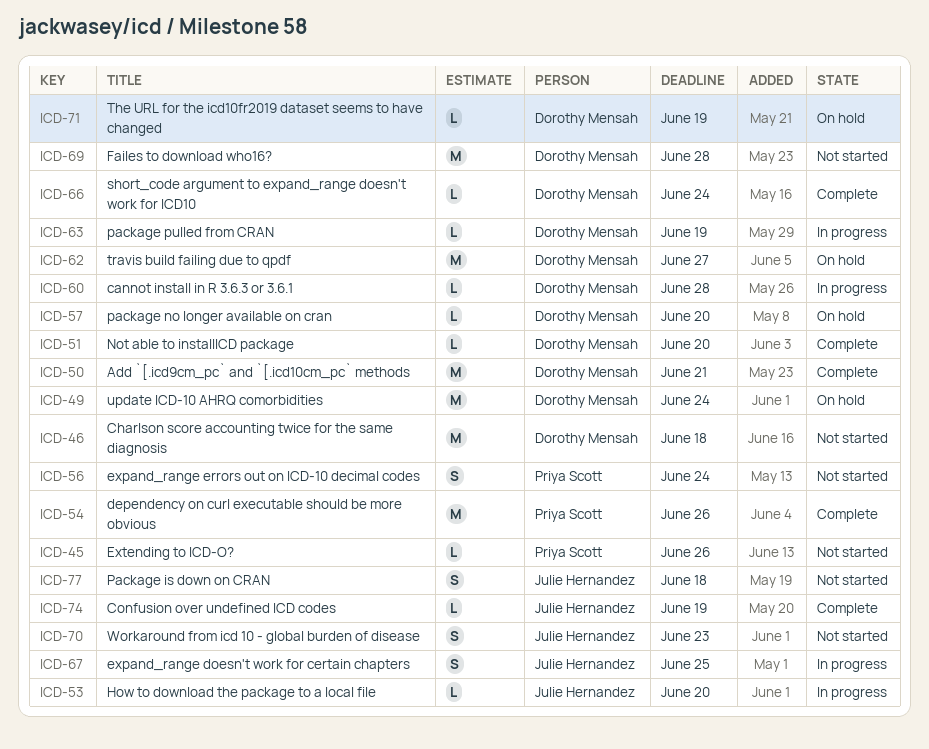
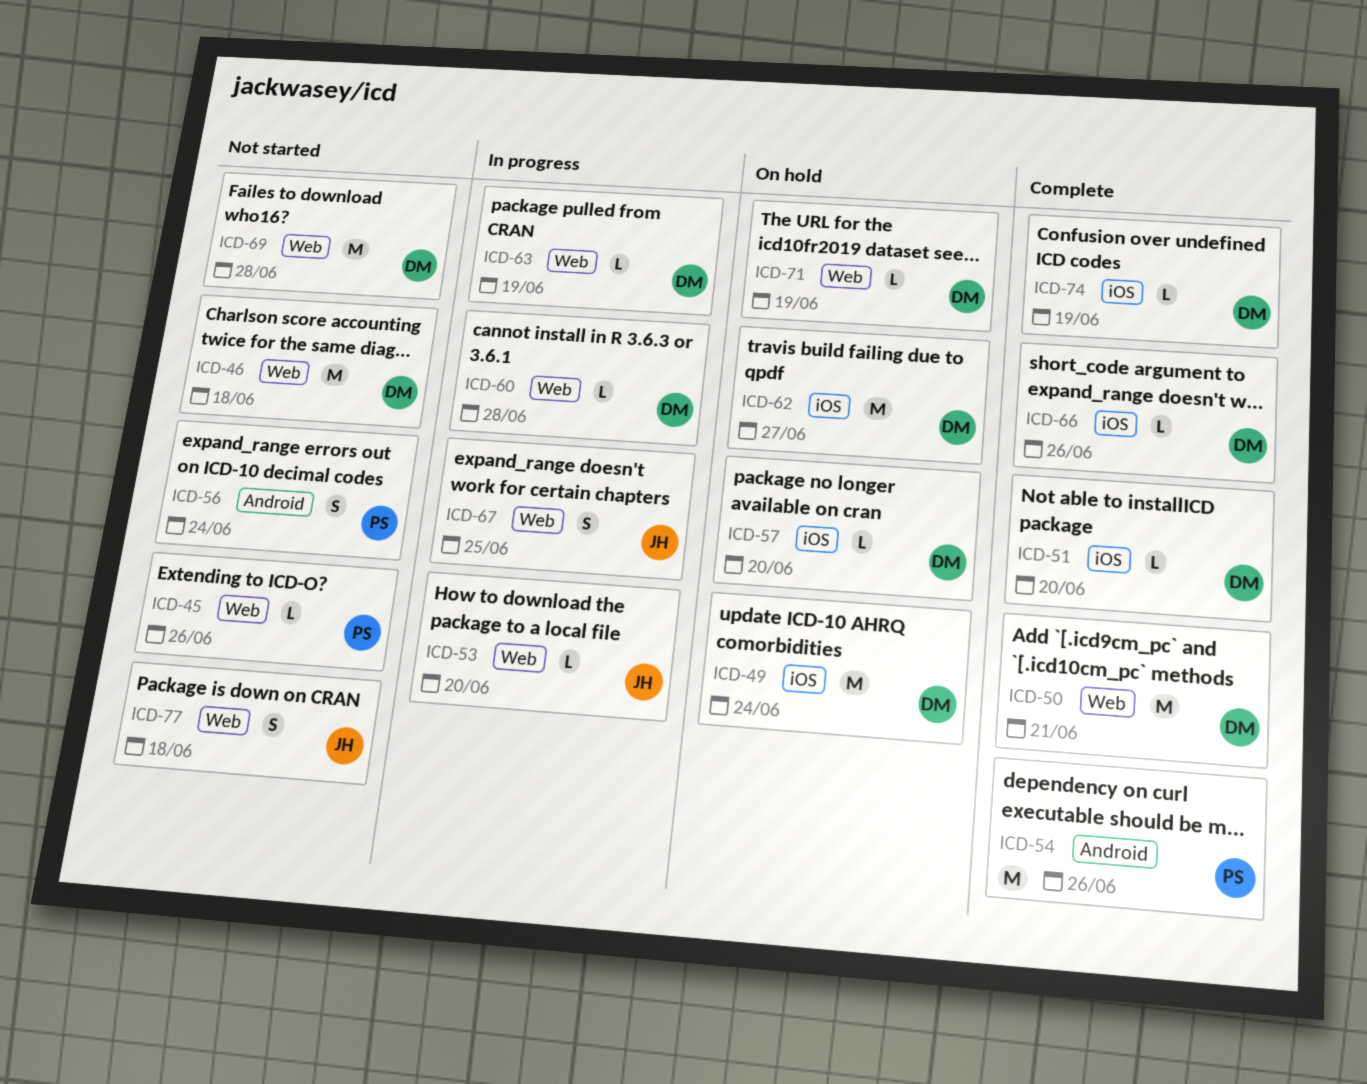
ICD-66, due: Jun 24 -> Jun 26
ICD-70: present -> none
ICD-74, owner: Julie Hernandez -> Dorothy Mensah

